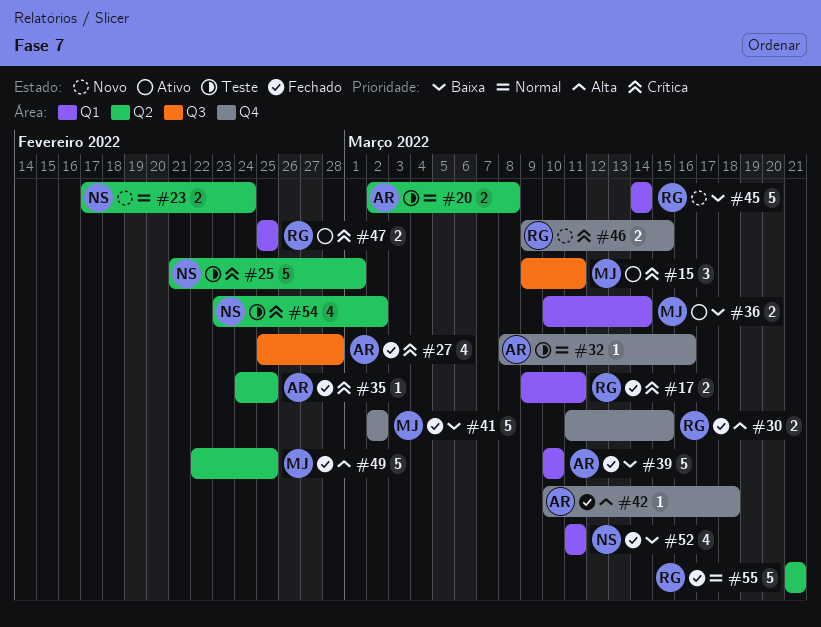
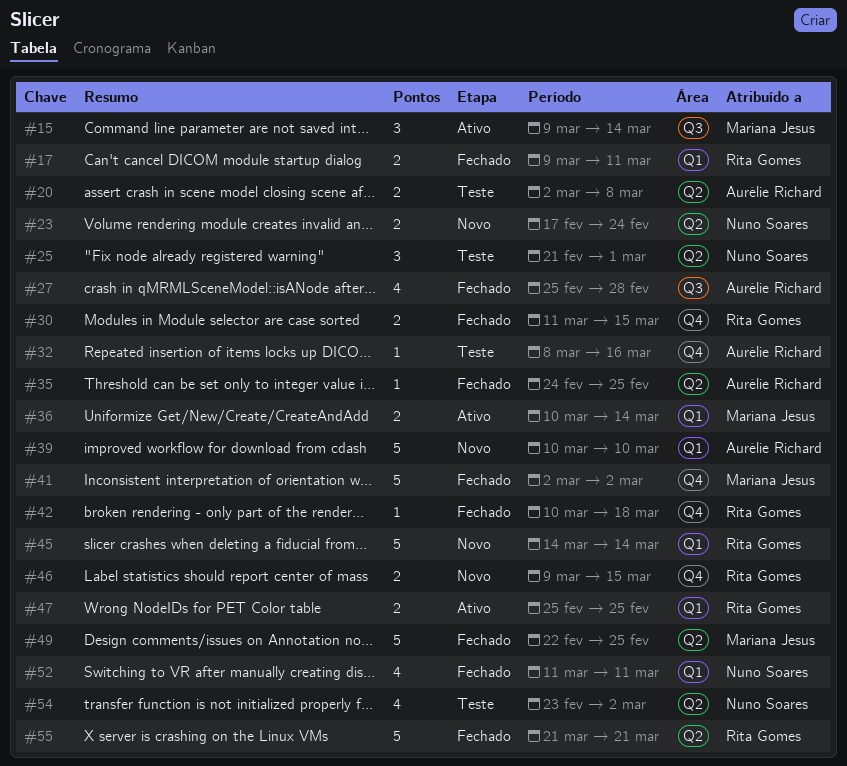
#15, due: Mar 11 -> Mar 14
#25, estimate: 5 -> 3
#39, status: Fechado -> Novo
#42, owner: Aurélie Richard -> Rita Gomes

